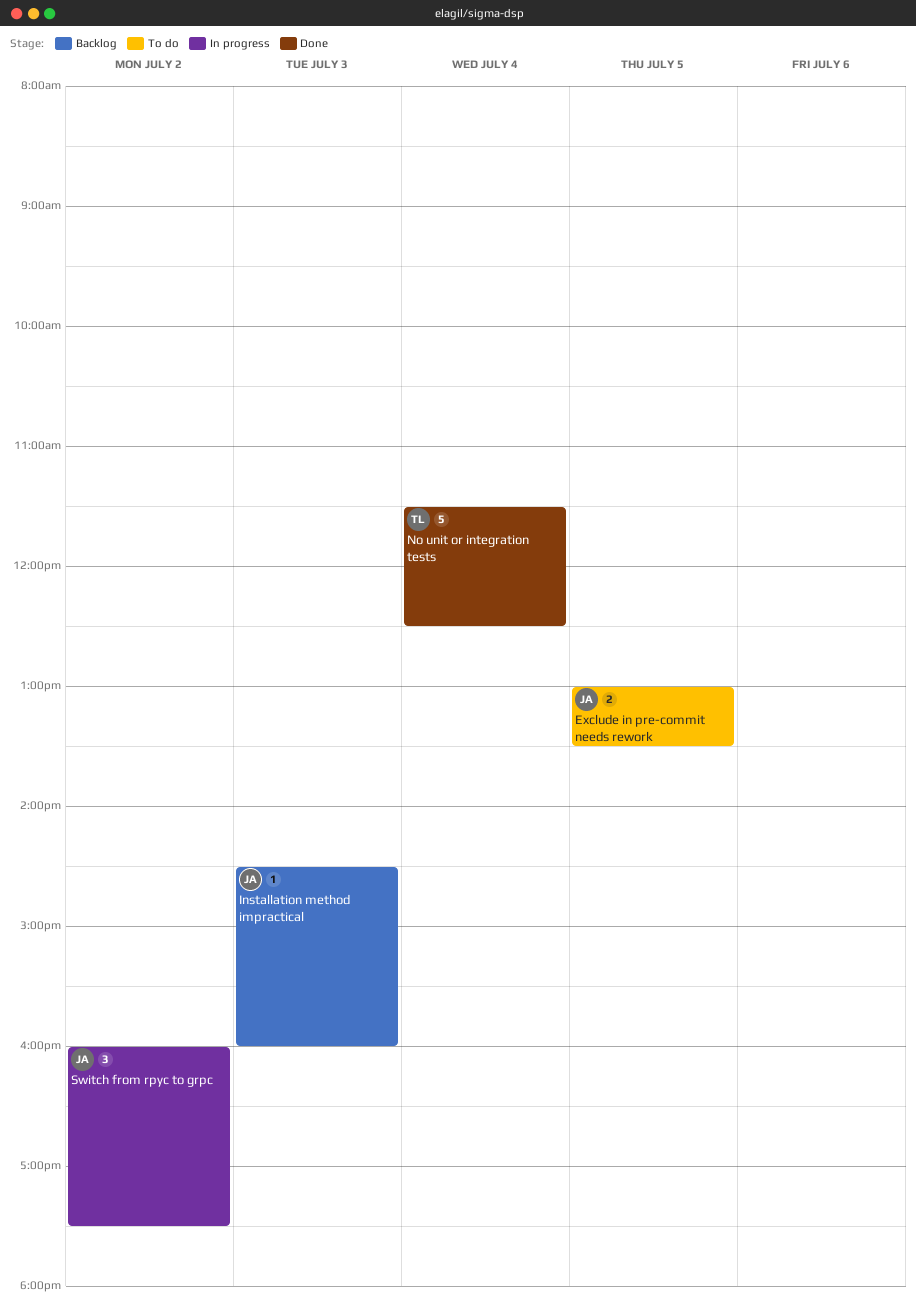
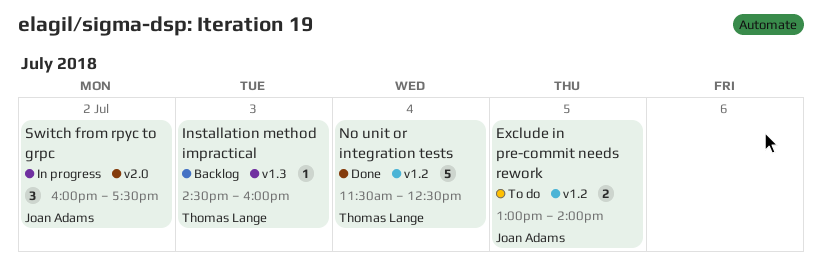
Exclude in pre-commit needs rework, ends: 13:30 -> 14:00
Installation method impractical, owner: Joan Adams -> Thomas Lange

